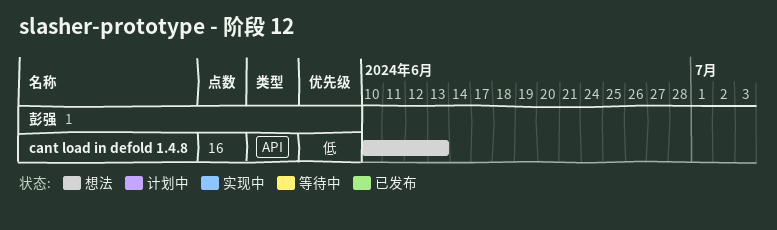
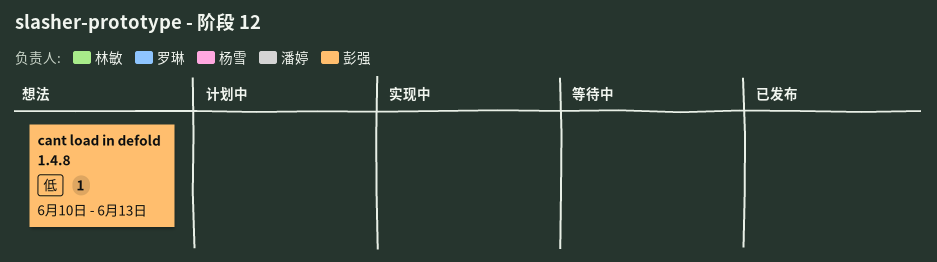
cant load in defold 1.4.8, estimate: 16 -> 1

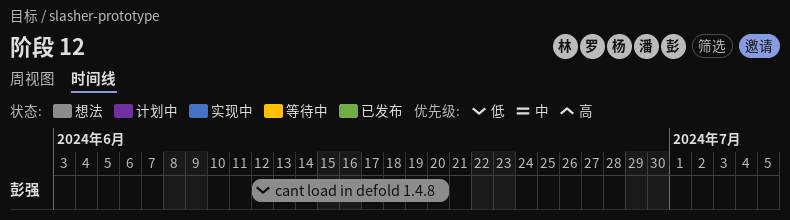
cant load in defold 1.4.8, start: Jun 10 -> Jun 12
cant load in defold 1.4.8, due: Jun 13 -> Jun 20

